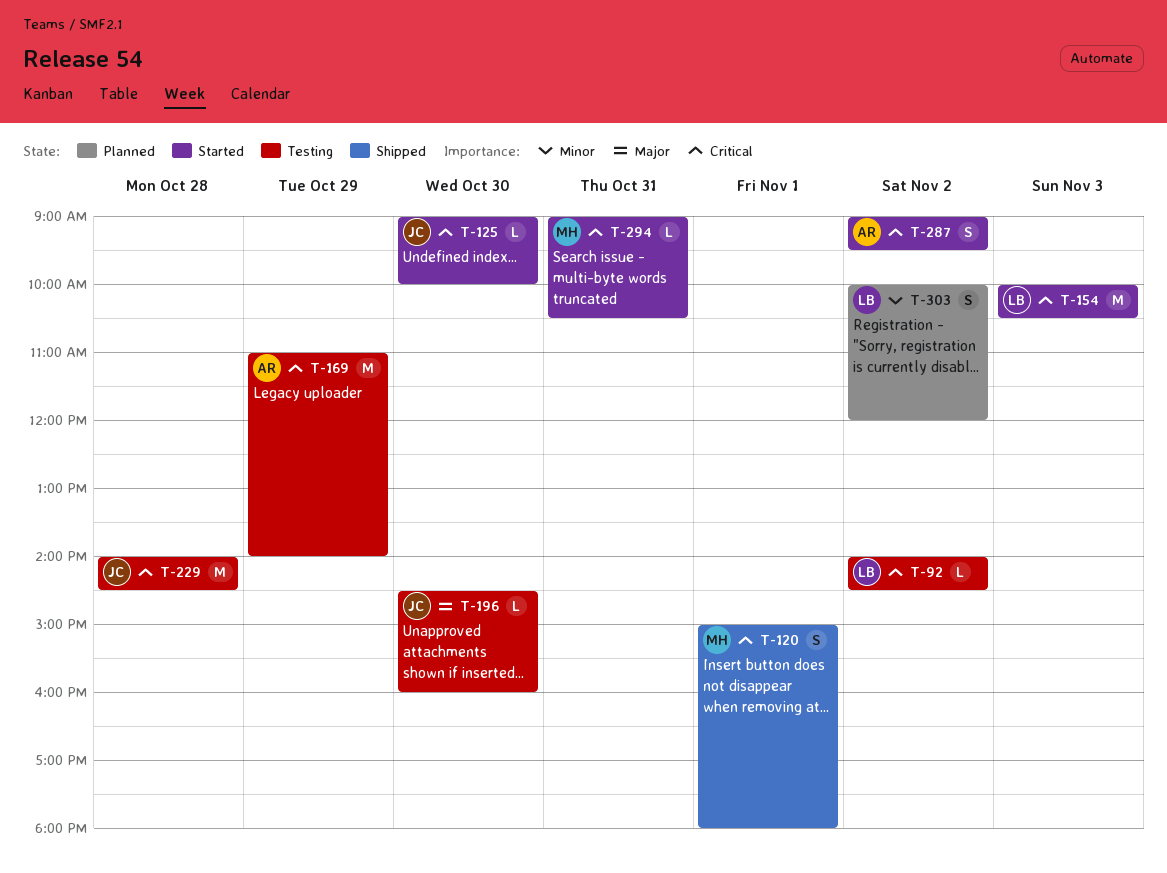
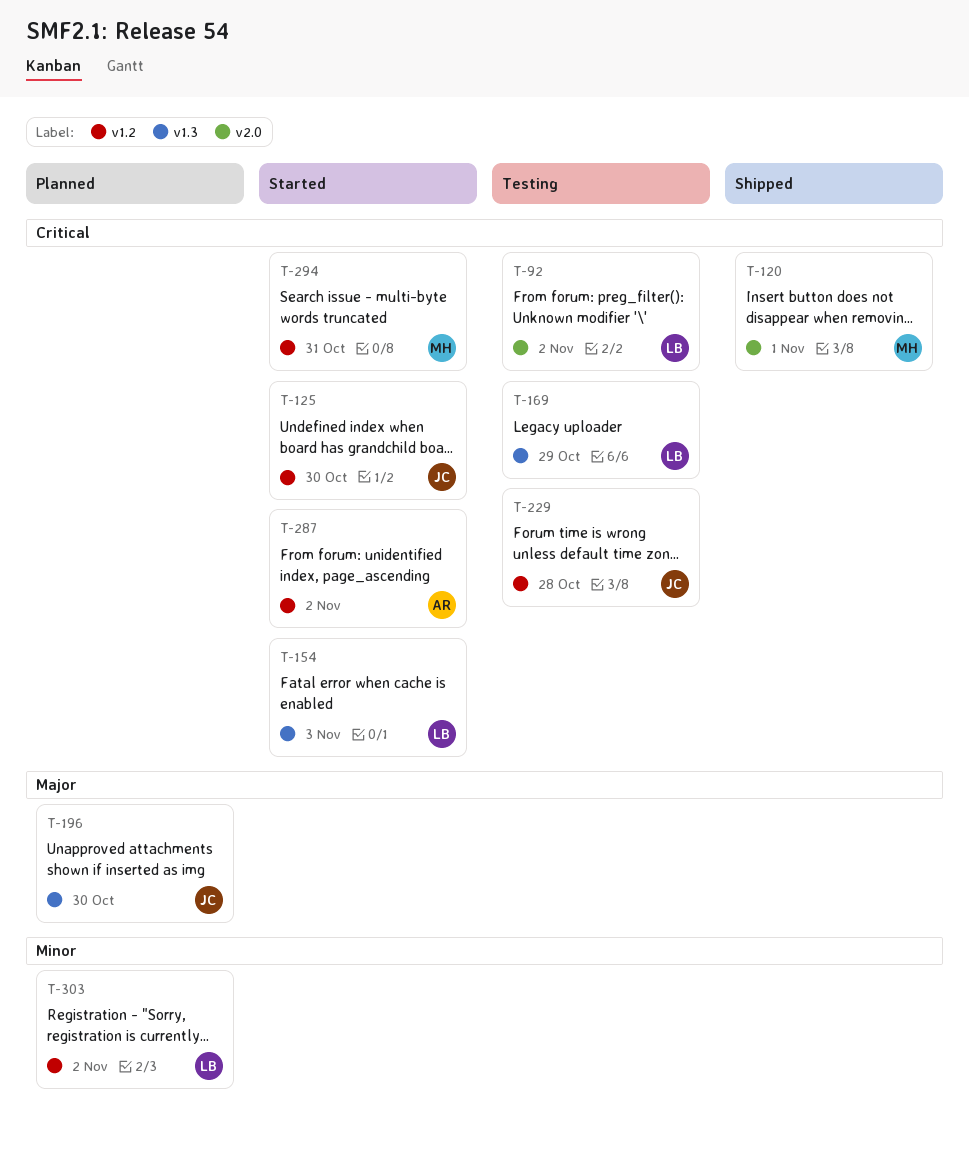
T-169, owner: AR -> LB
T-196, status: Testing -> Planned

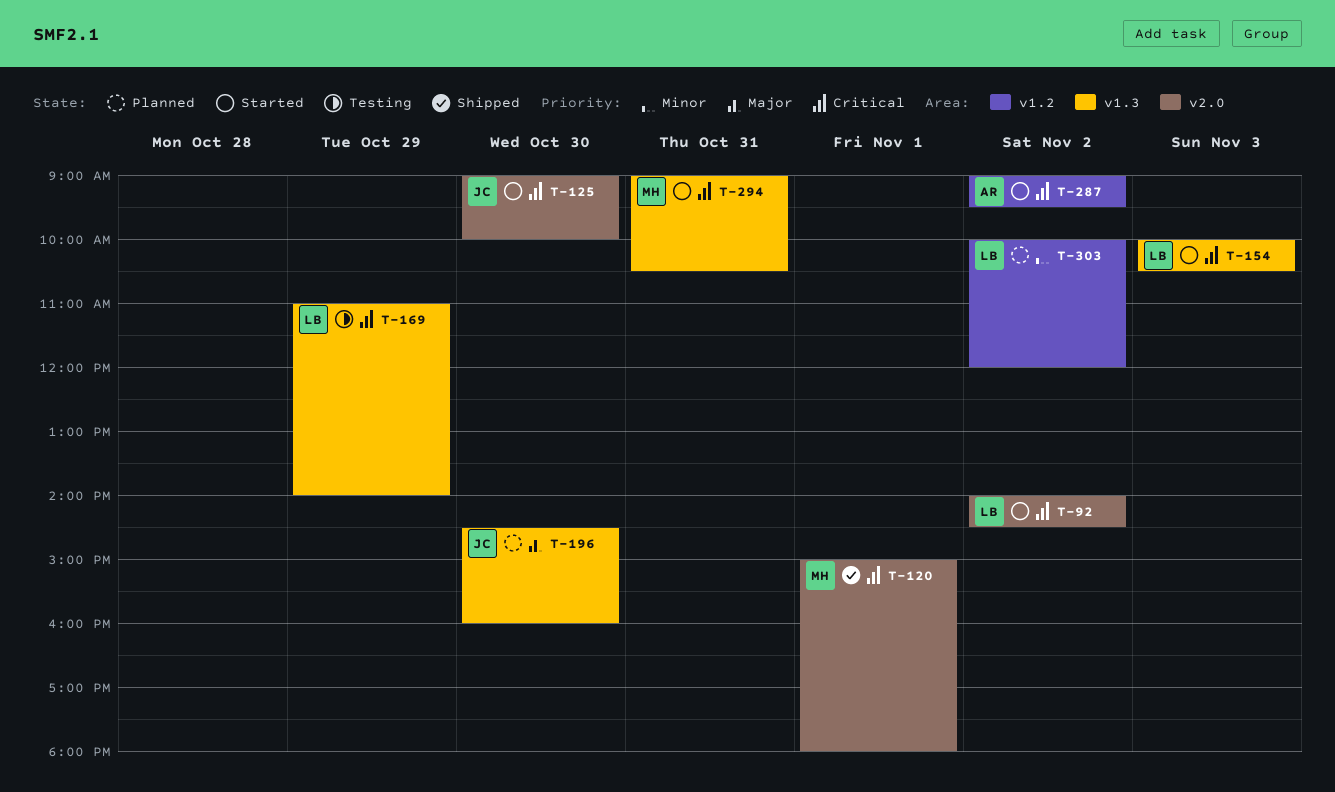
T-92, status: Testing -> Started
T-125, label: v1.2 -> v2.0
T-229: present -> none
T-294, label: v1.2 -> v1.3

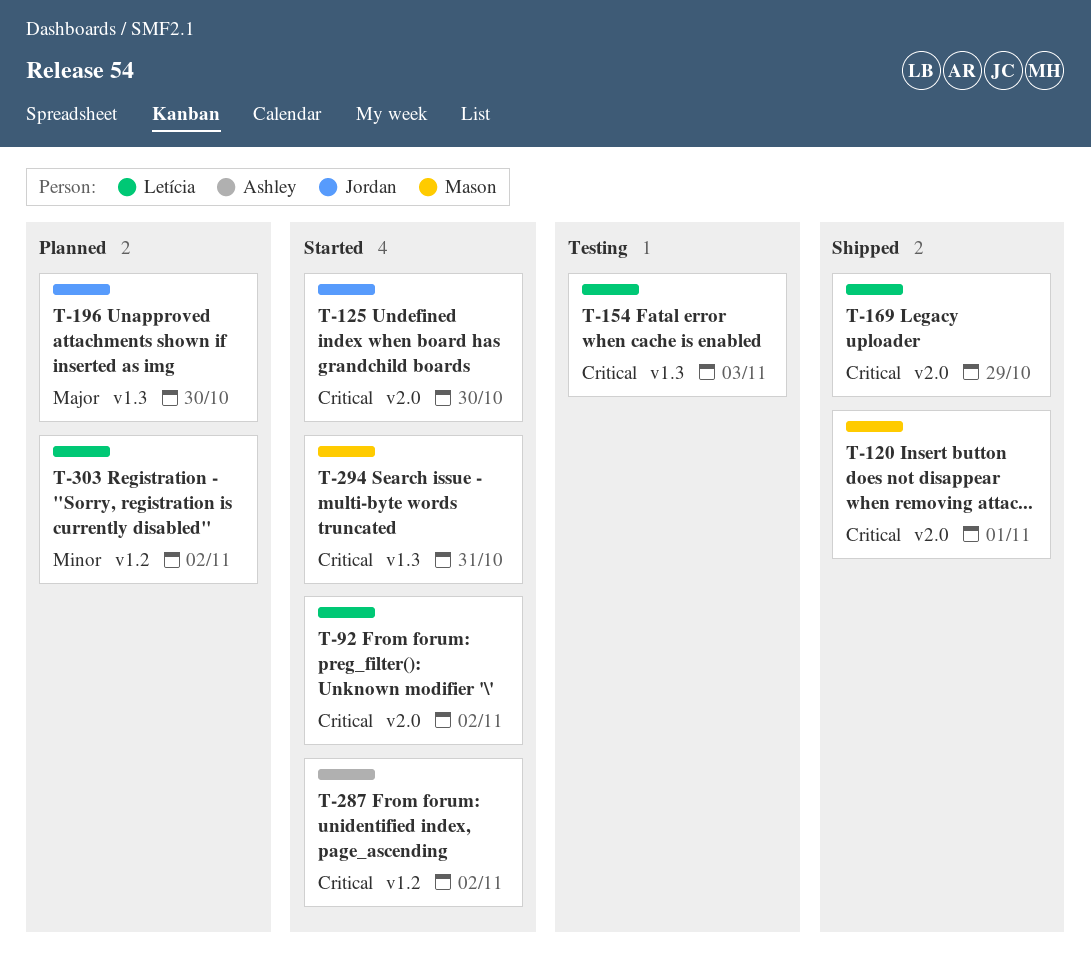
T-154, status: Started -> Testing
T-169, status: Testing -> Shipped
T-169, label: v1.3 -> v2.0

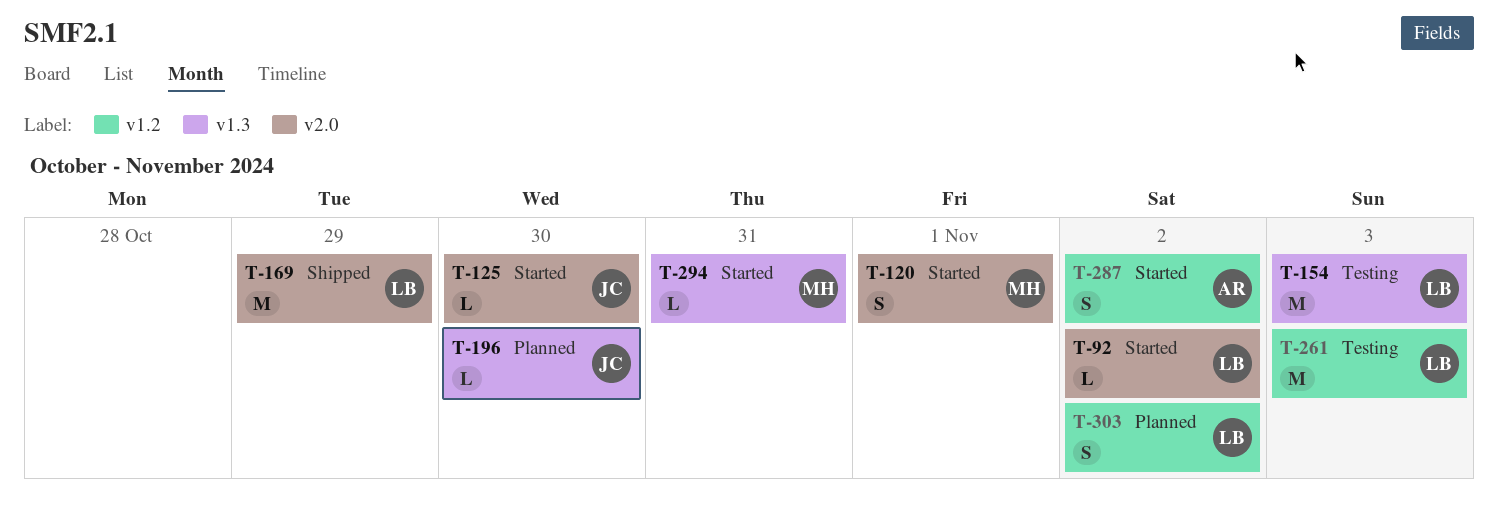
T-120, status: Shipped -> Started
T-261: none -> present

